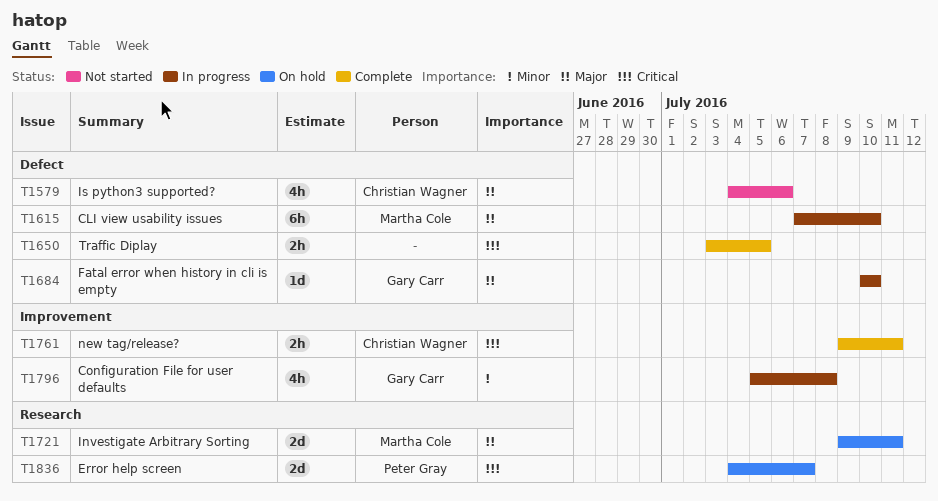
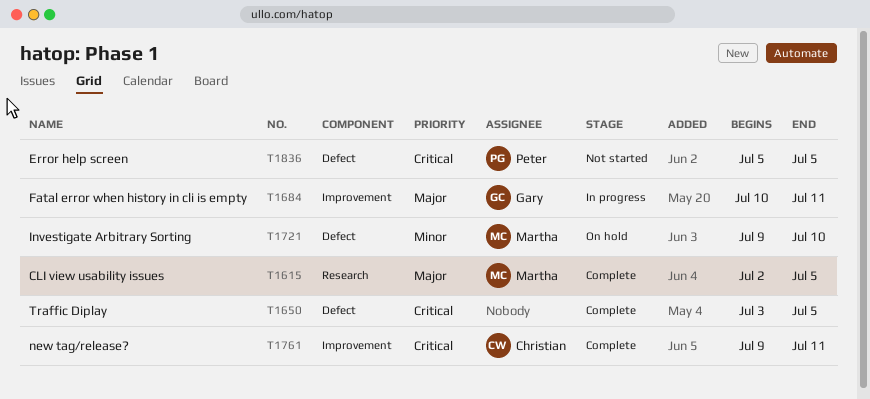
T1579: present -> none
T1615, status: In progress -> Complete
T1615, label: Defect -> Research
T1615, start: Jul 7 -> Jul 2
T1615, due: Jul 10 -> Jul 5
T1684, label: Defect -> Improvement
T1684, due: Jul 10 -> Jul 11
T1721, priority: Major -> Minor
T1721, label: Research -> Defect
T1721, due: Jul 11 -> Jul 10
T1796: present -> none
T1836, status: On hold -> Not started
T1836, label: Research -> Defect
T1836, start: Jul 4 -> Jul 5
T1836, due: Jul 7 -> Jul 5

